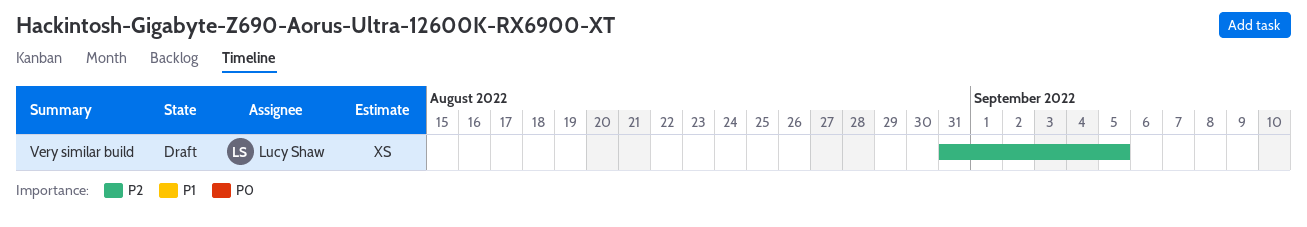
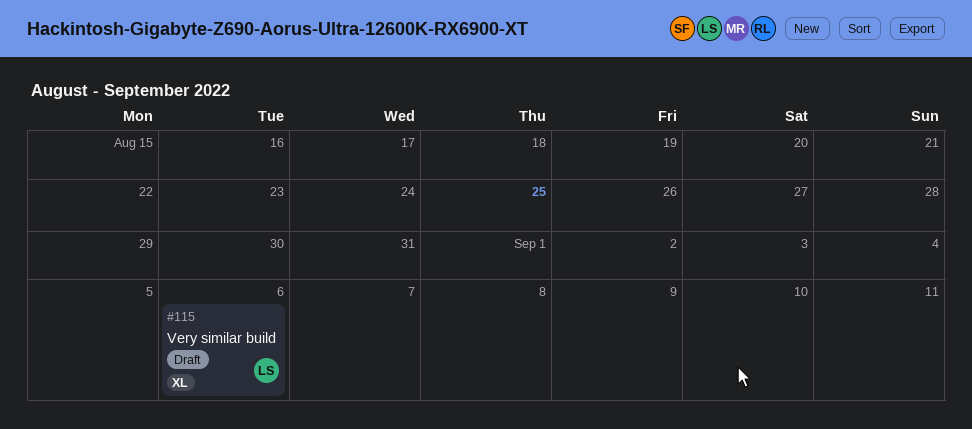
Very similar build, estimate: XS -> XL
Very similar build, due: Sep 5 -> Sep 6

